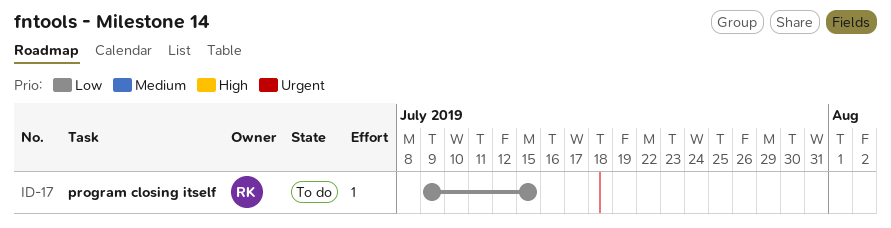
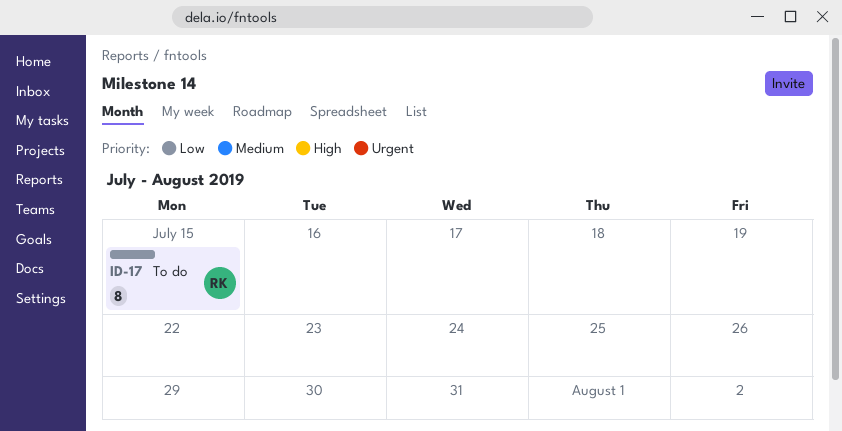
ID-17, estimate: 1 -> 8

